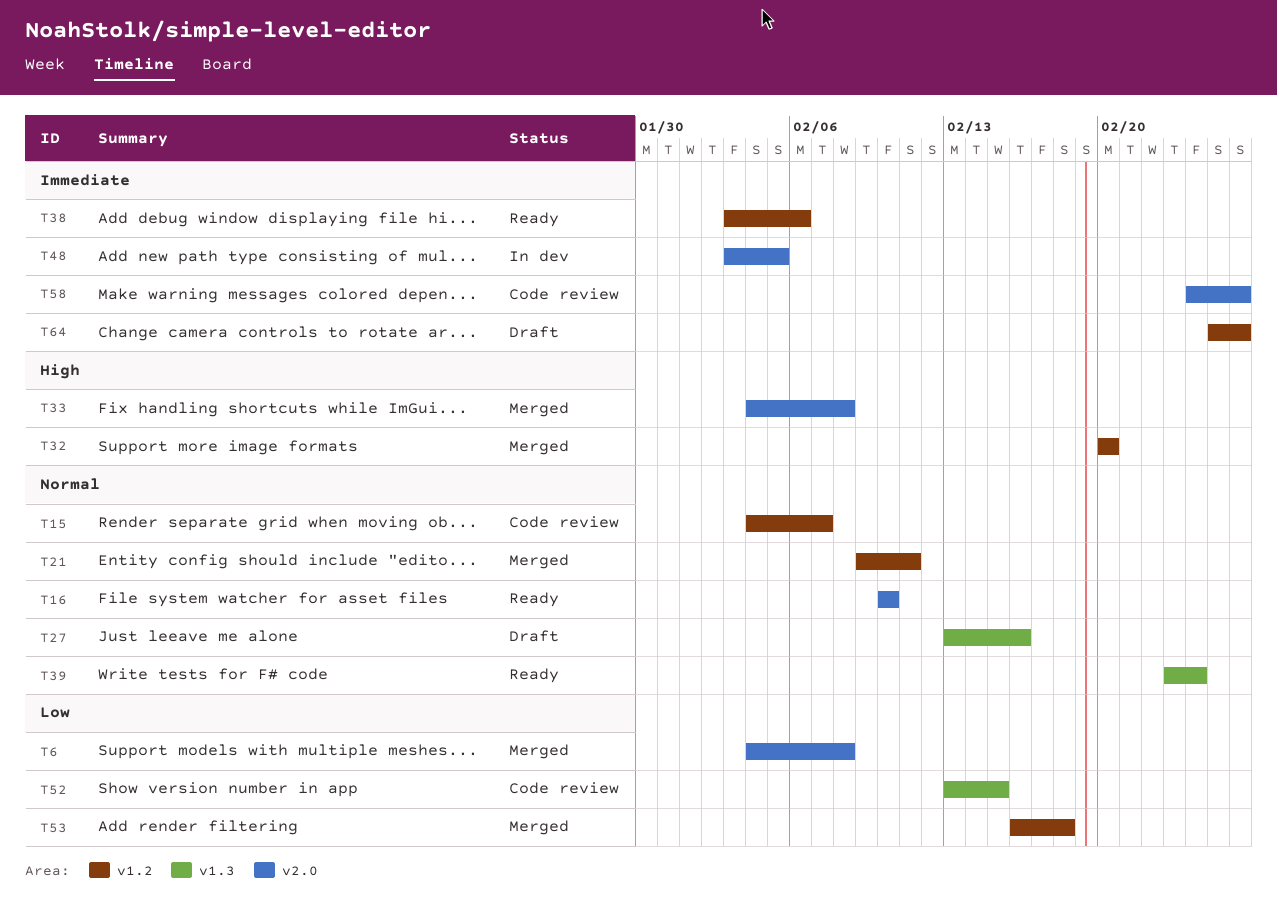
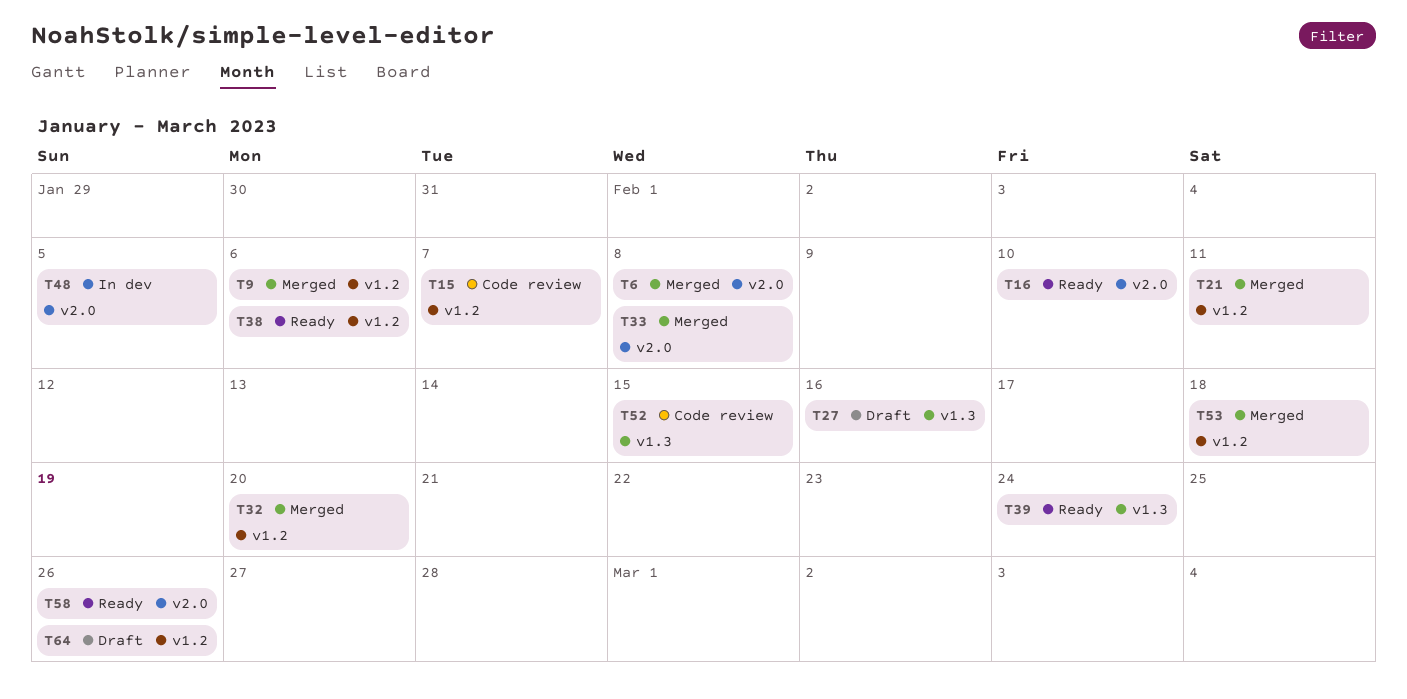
T9: none -> present
T58, status: Code review -> Ready

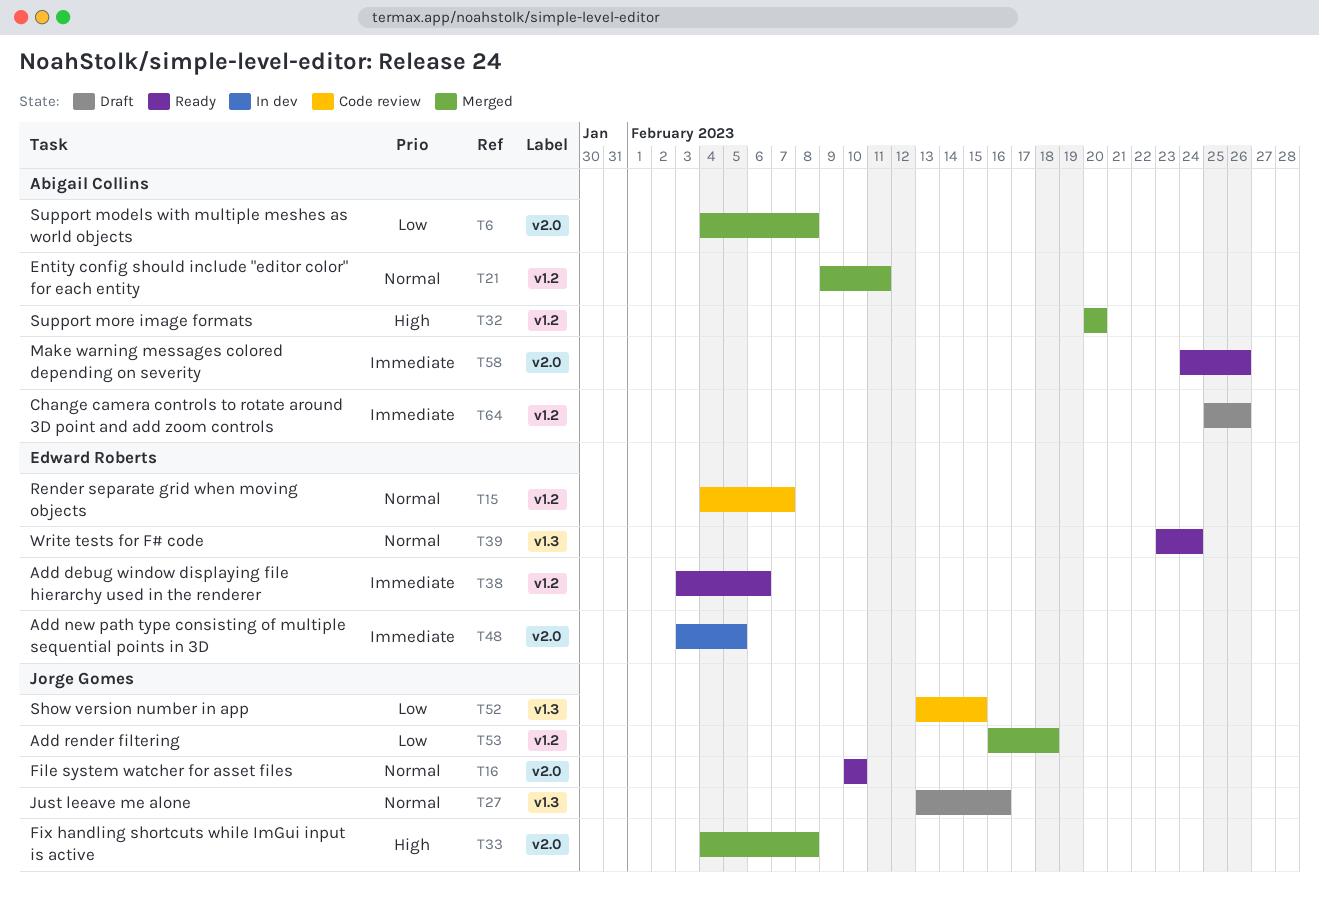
T9: present -> none

